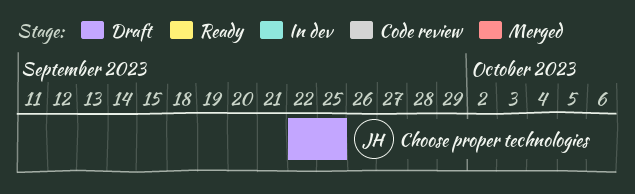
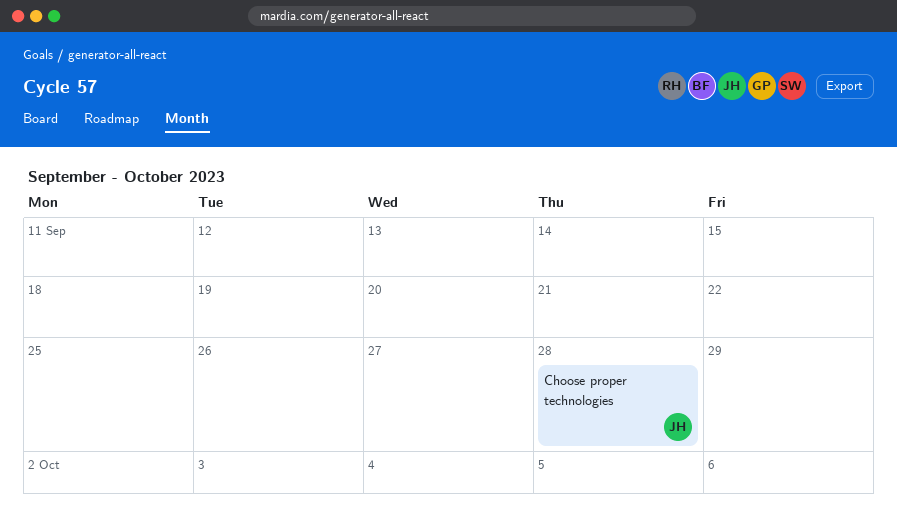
Choose proper technologies, due: Sep 25 -> Sep 28

